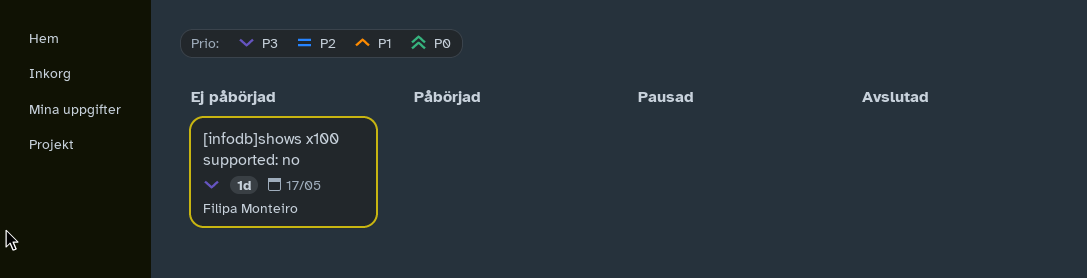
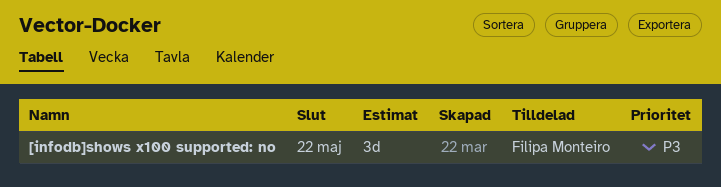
[infodb]shows x100 supported: no, estimate: 1d -> 3d
[infodb]shows x100 supported: no, due: May 17 -> May 22

